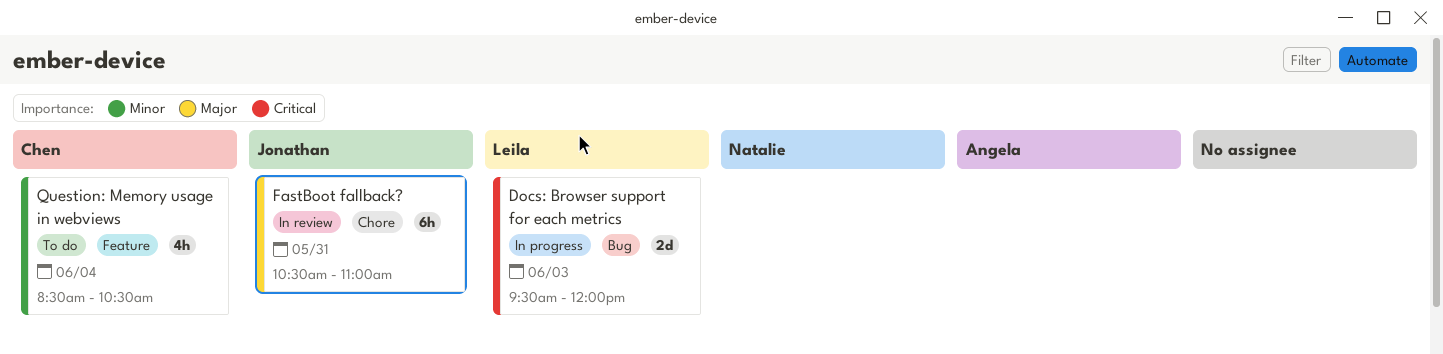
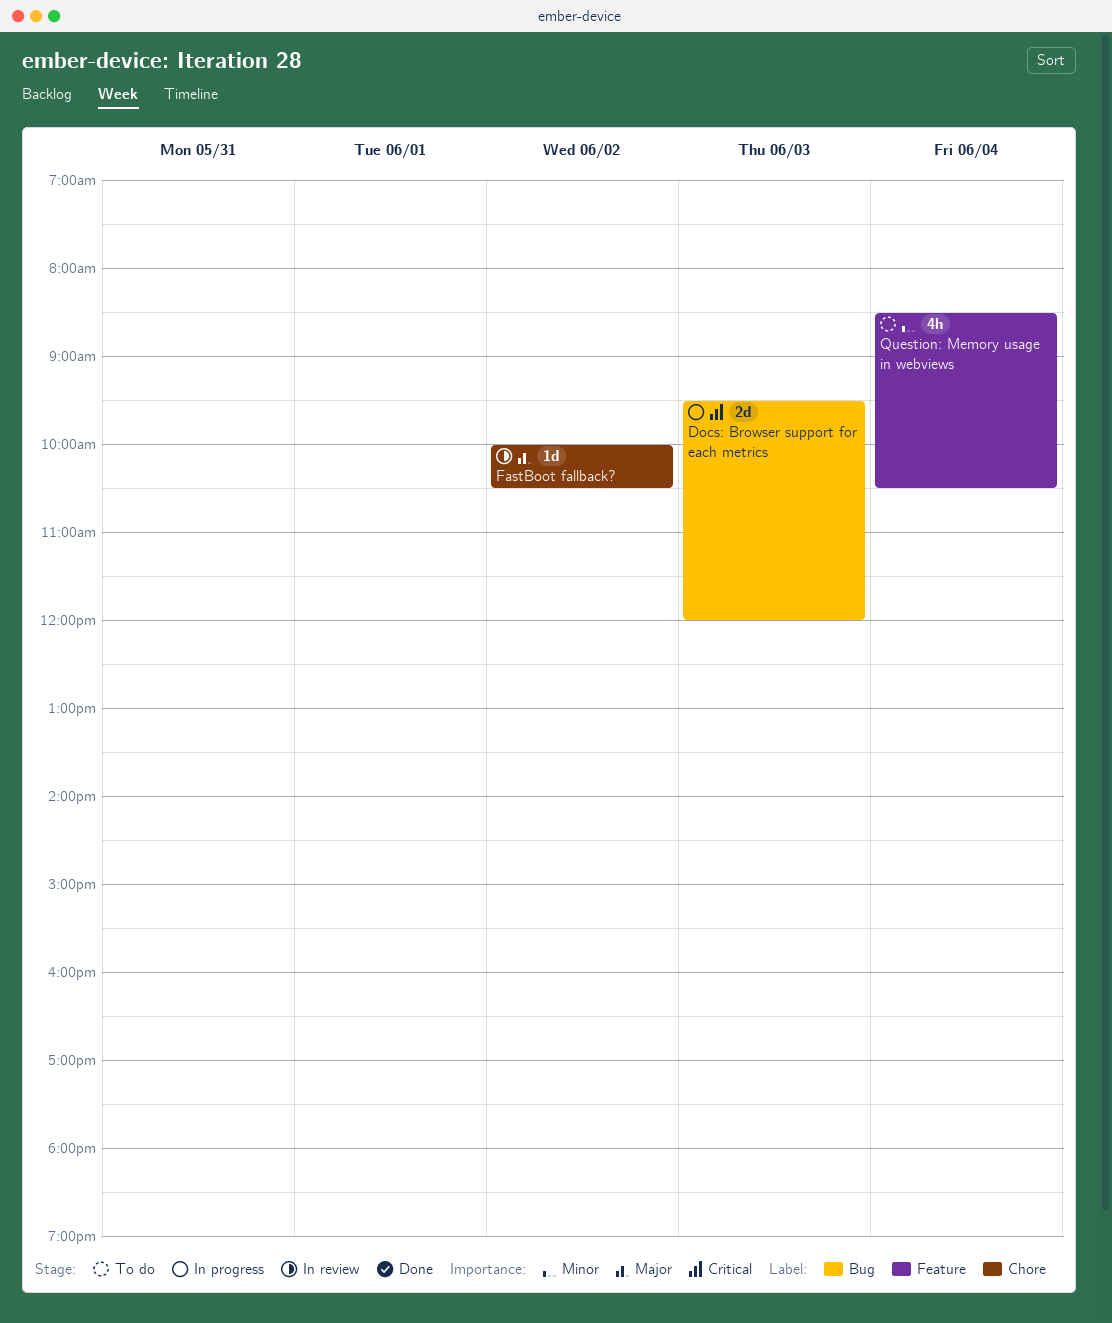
FastBoot fallback?, estimate: 6h -> 1d
FastBoot fallback?, day: May 31 -> Jun 2
FastBoot fallback?, begins: 10:30 -> 10:00
FastBoot fallback?, ends: 11:00 -> 10:30

